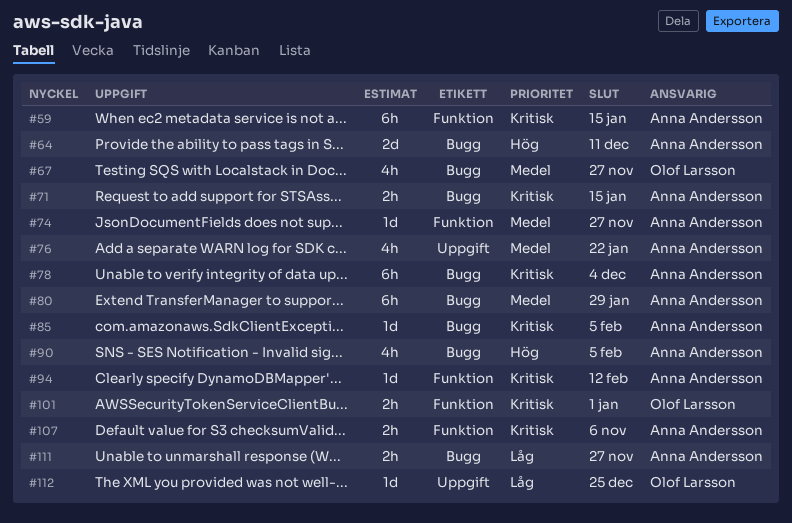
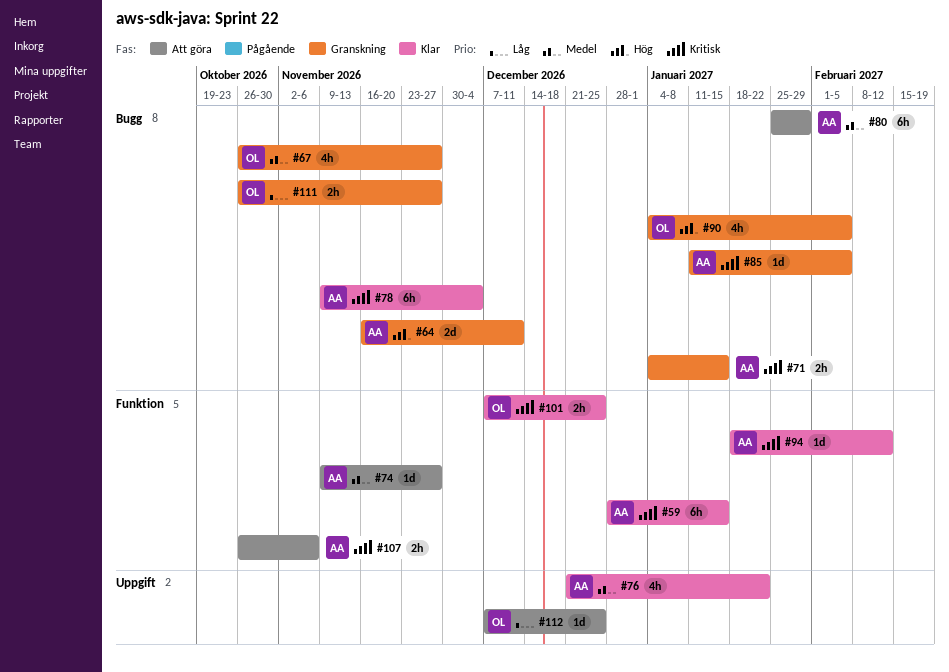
#90, owner: Anna Andersson -> Olof Larsson
#101, due: Jan 1 -> Dec 25
#111, owner: Anna Andersson -> Olof Larsson

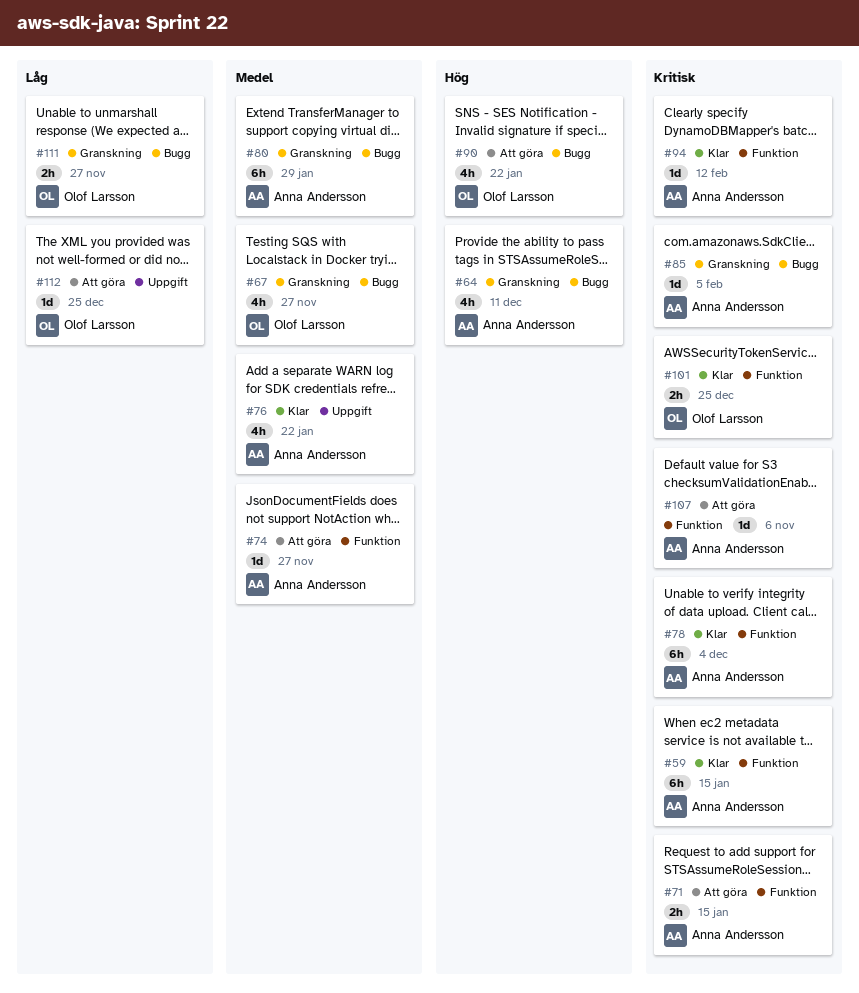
#64, estimate: 2d -> 4h
#71, status: Granskning -> Att göra
#71, label: Bugg -> Funktion
#78, label: Bugg -> Funktion
#80, status: Att göra -> Granskning
#90, status: Granskning -> Att göra
#90, due: Feb 5 -> Jan 22
#107, estimate: 2h -> 1d

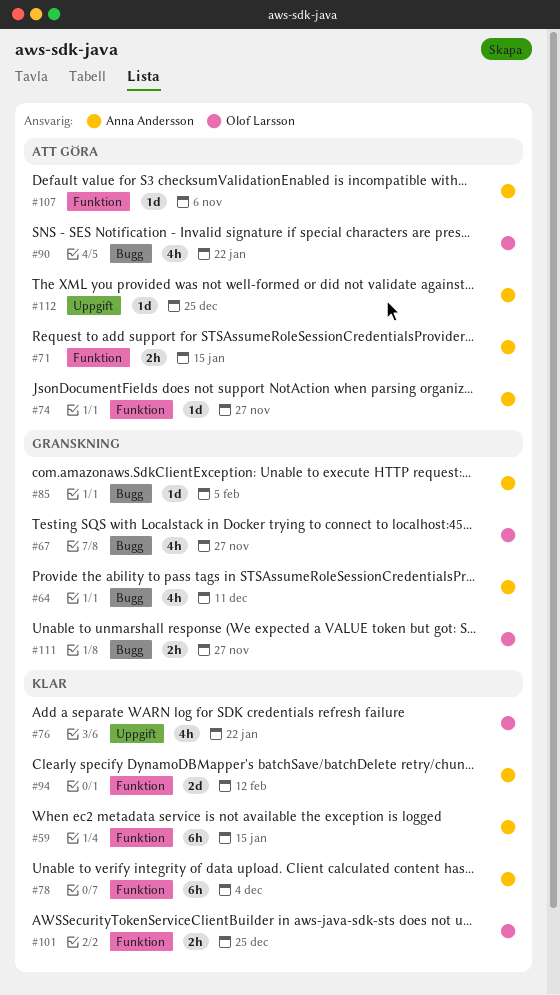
#76, owner: Anna Andersson -> Olof Larsson
#80: present -> none
#94, estimate: 1d -> 2d
#112, owner: Olof Larsson -> Anna Andersson

